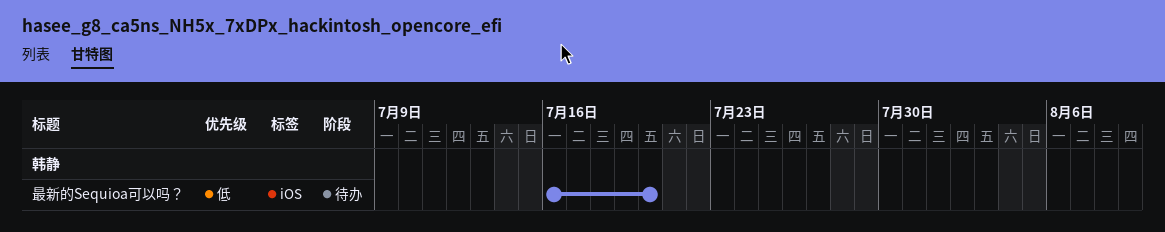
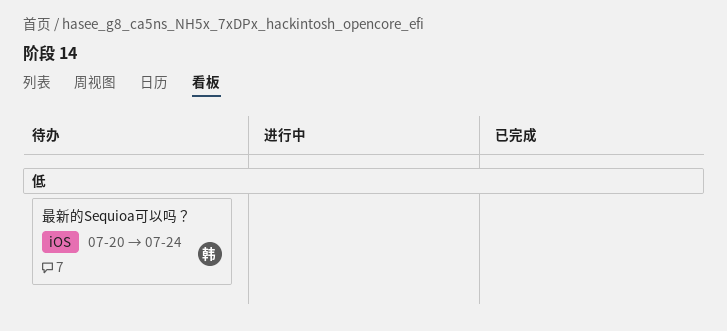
最新的Sequioa可以吗？, start: Jul 16 -> Jul 20
最新的Sequioa可以吗？, due: Jul 20 -> Jul 24

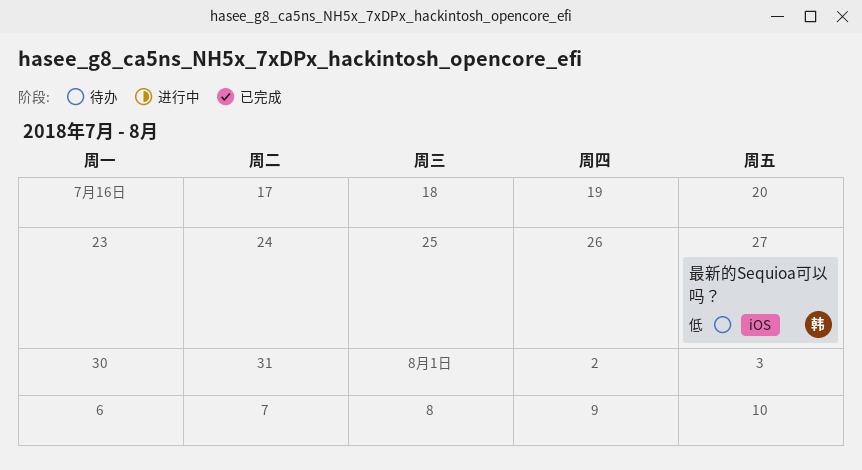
最新的Sequioa可以吗？, due: Jul 24 -> Jul 27

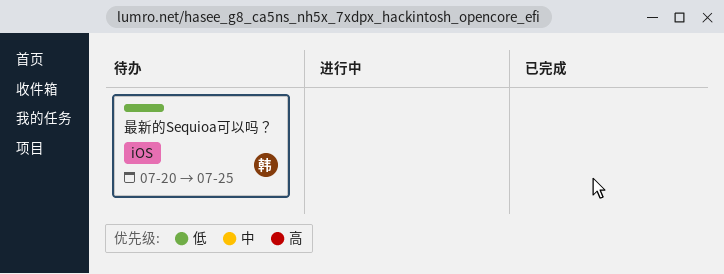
最新的Sequioa可以吗？, due: Jul 27 -> Jul 25

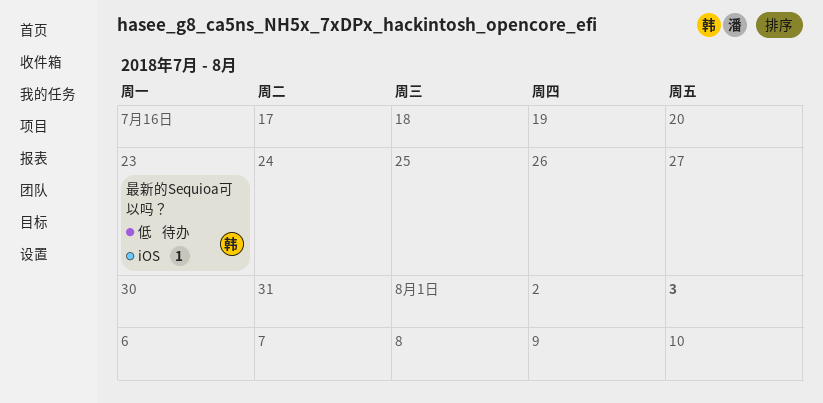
最新的Sequioa可以吗？, due: Jul 25 -> Jul 23

